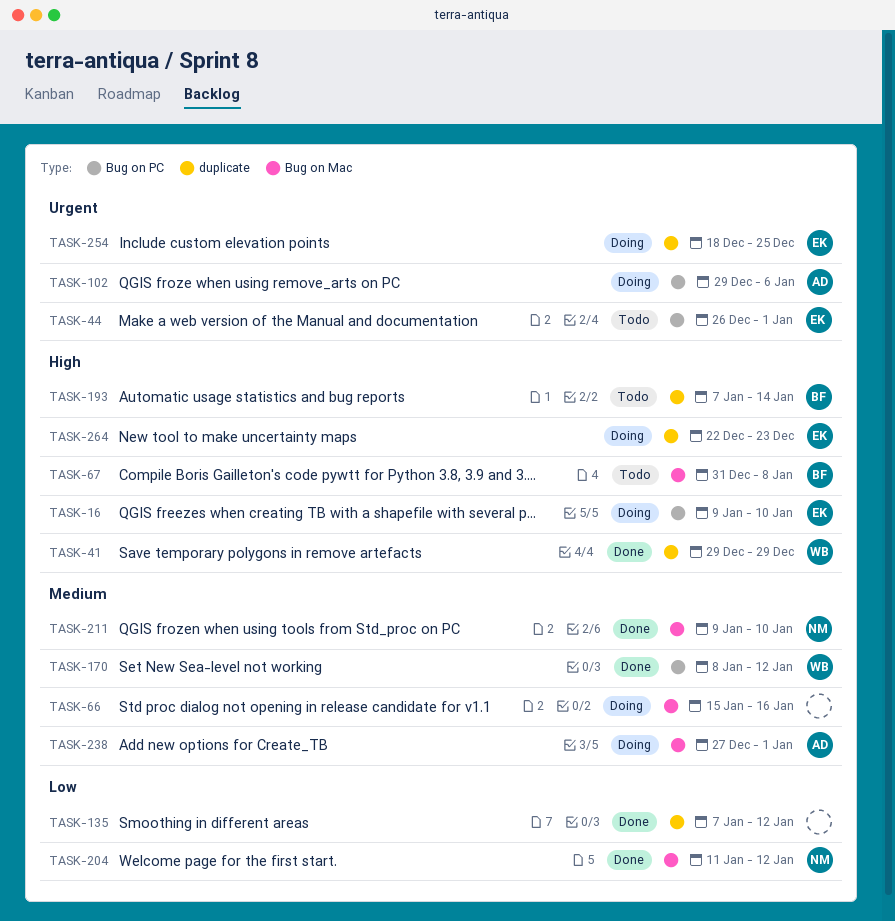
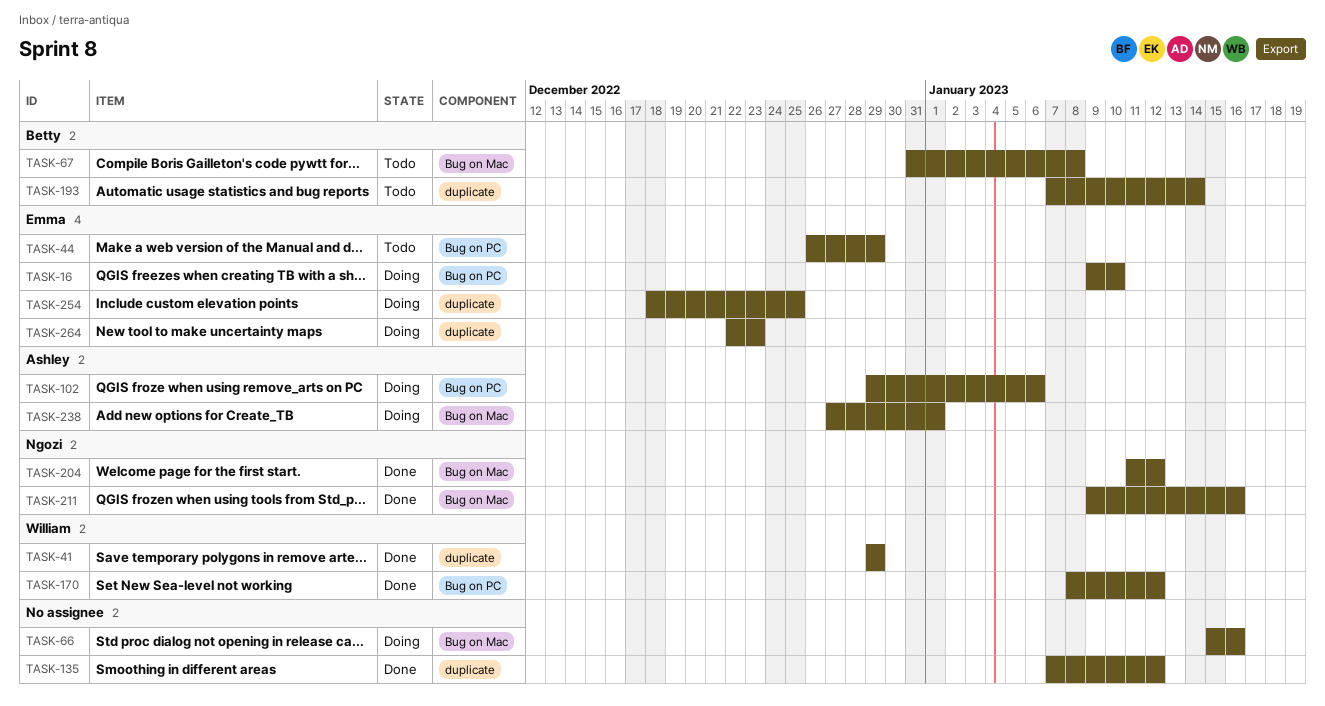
TASK-44, due: Jan 1 -> Dec 29
TASK-211, due: Jan 10 -> Jan 16

